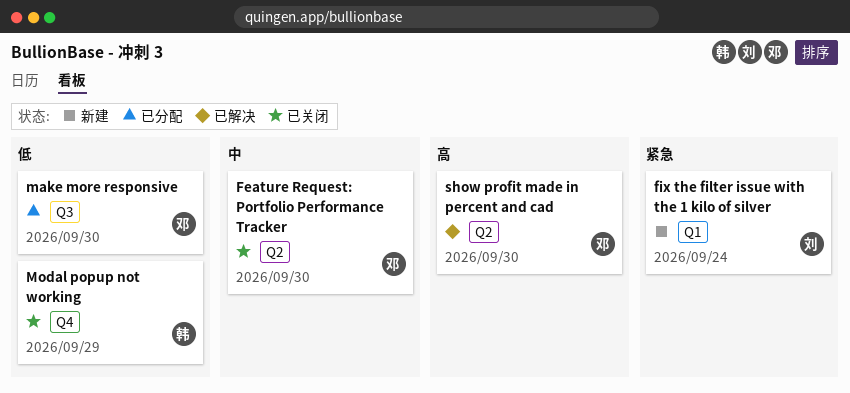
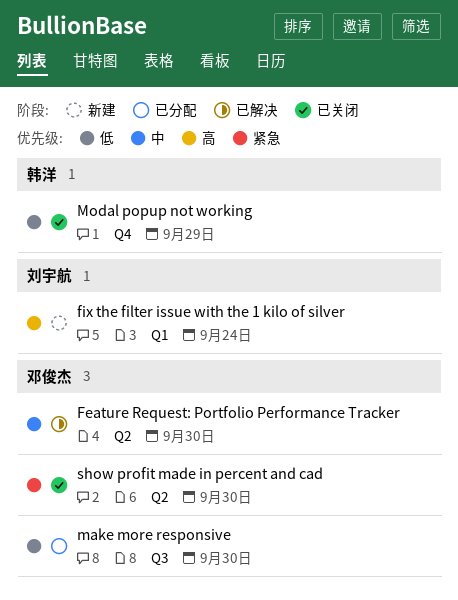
Feature Request: Portfolio Performance Tracker, status: 已关闭 -> 已解决
fix the filter issue with the 1 kilo of silver, priority: 紧急 -> 高
show profit made in percent and cad, status: 已解决 -> 已关闭
show profit made in percent and cad, priority: 高 -> 紧急

